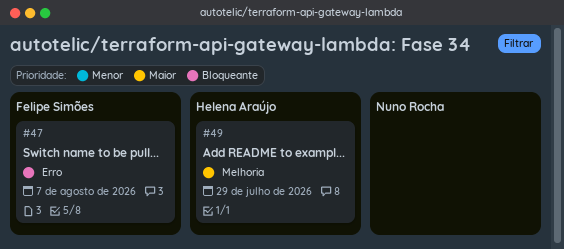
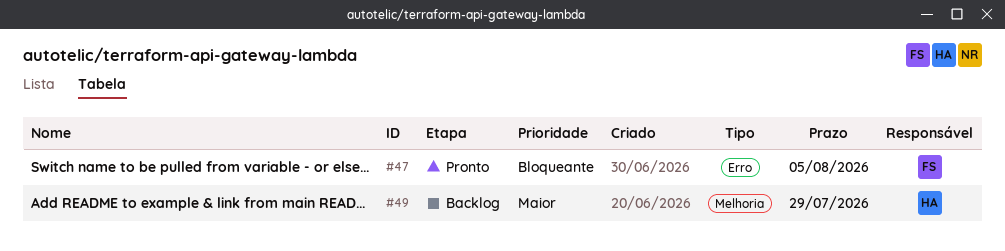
#47, due: Aug 7 -> Aug 5

